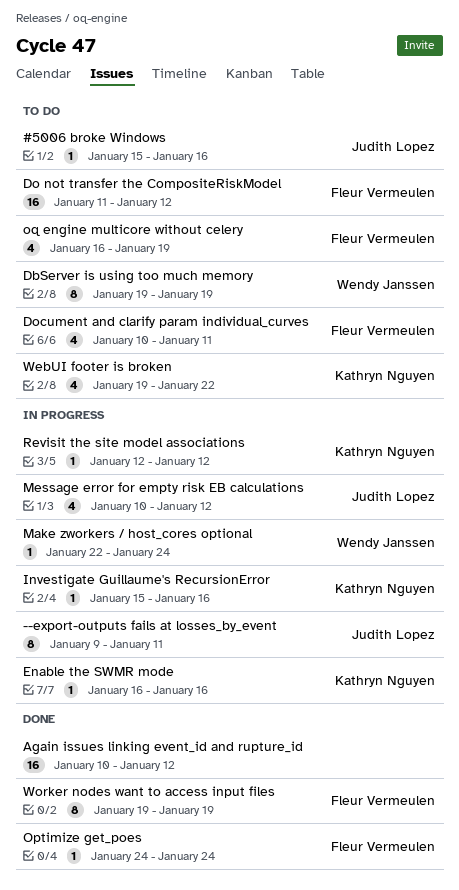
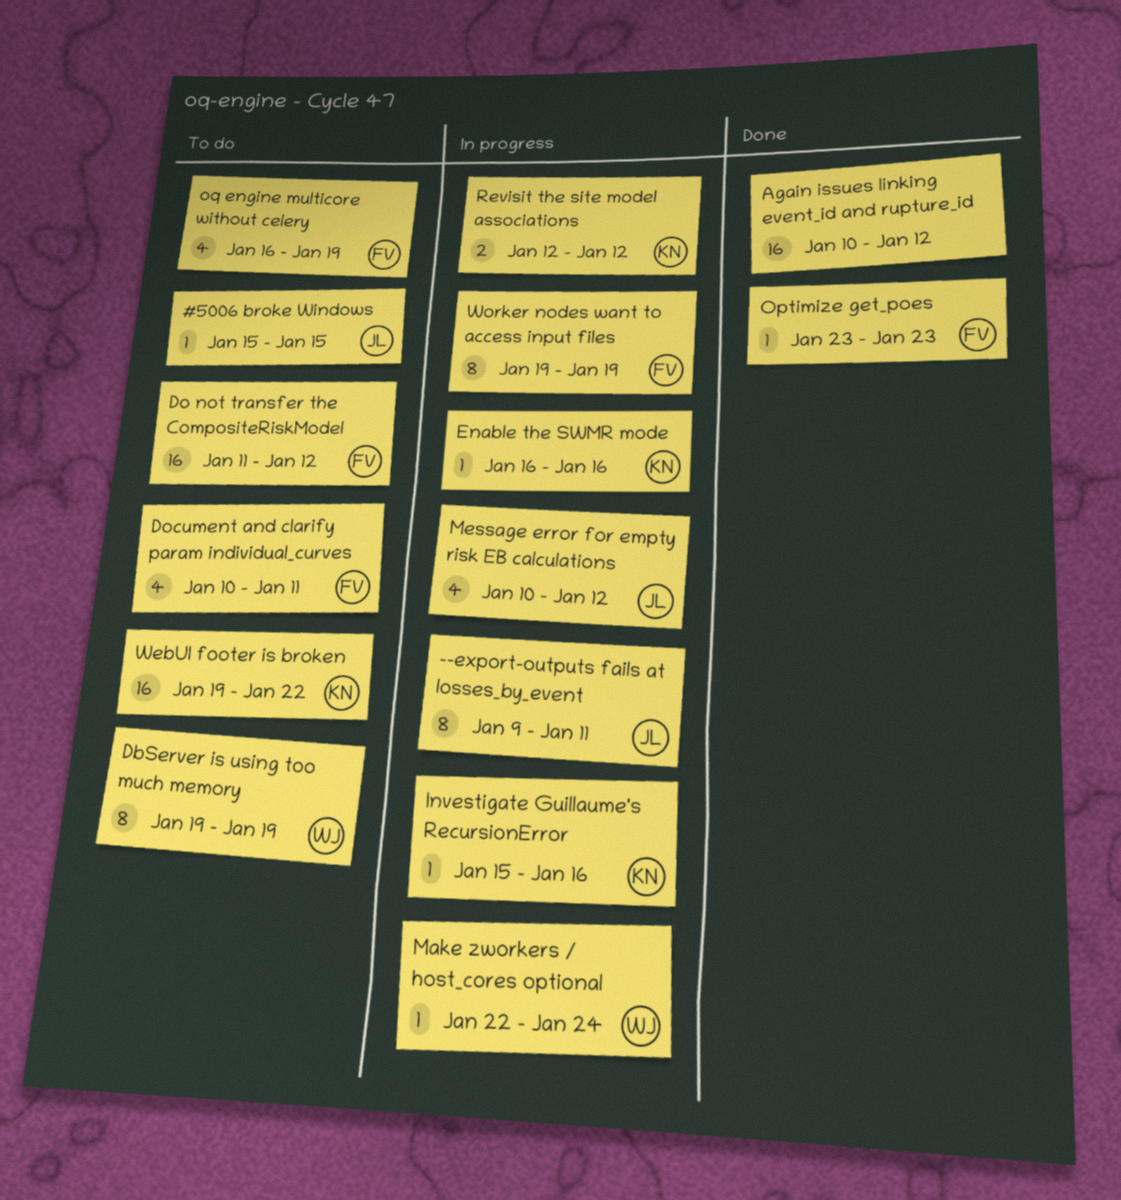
#5006 broke Windows, due: Jan 16 -> Jan 15
Optimize get_poes, start: Jan 24 -> Jan 23
Optimize get_poes, due: Jan 24 -> Jan 23
Revisit the site model associations, estimate: 1 -> 2
WebUI footer is broken, estimate: 4 -> 16
Worker nodes want to access input files, status: Done -> In progress

